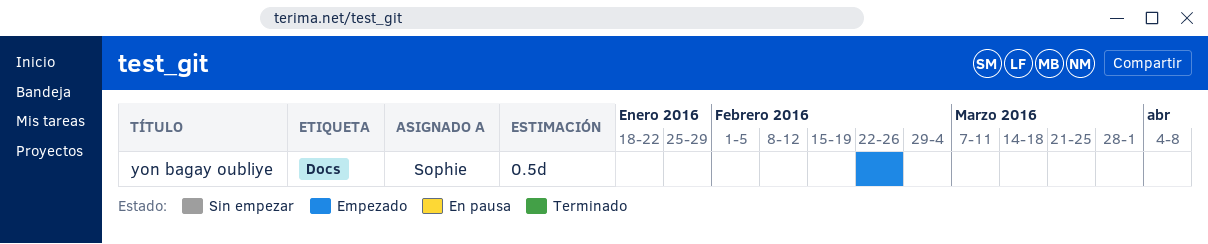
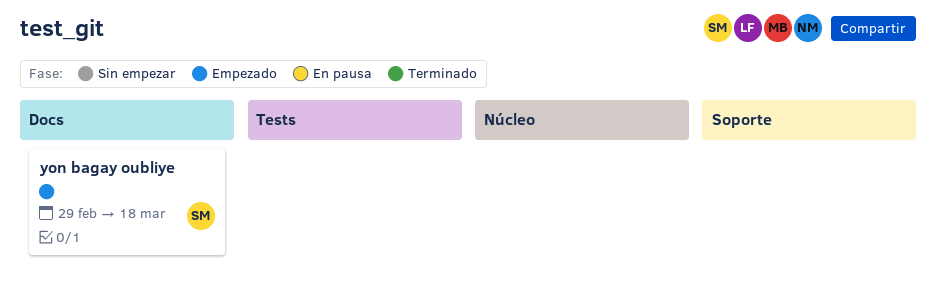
yon bagay oubliye, start: Feb 22 -> Feb 29
yon bagay oubliye, due: Feb 26 -> Mar 18

